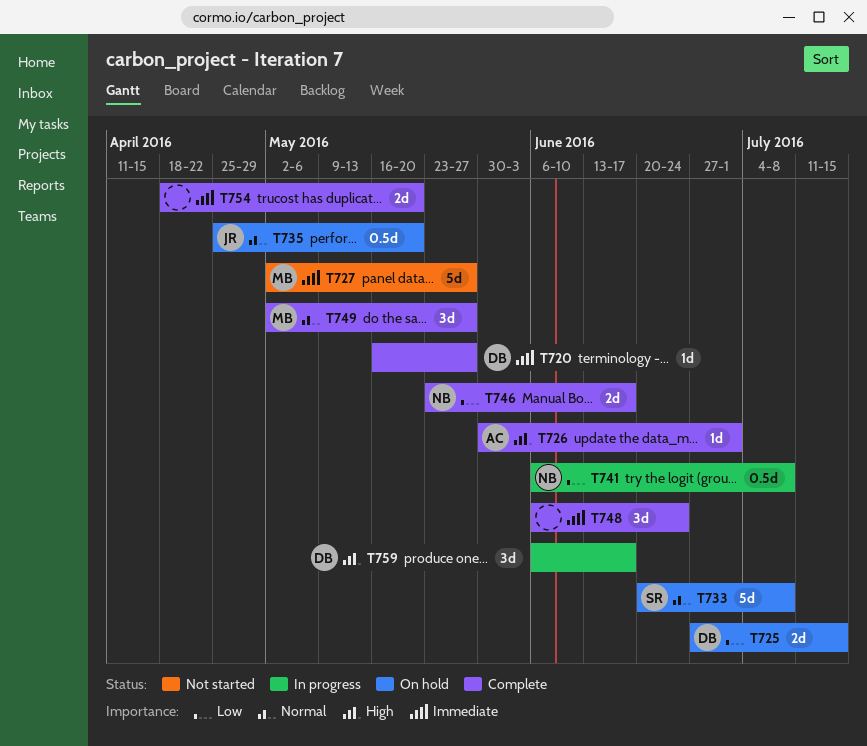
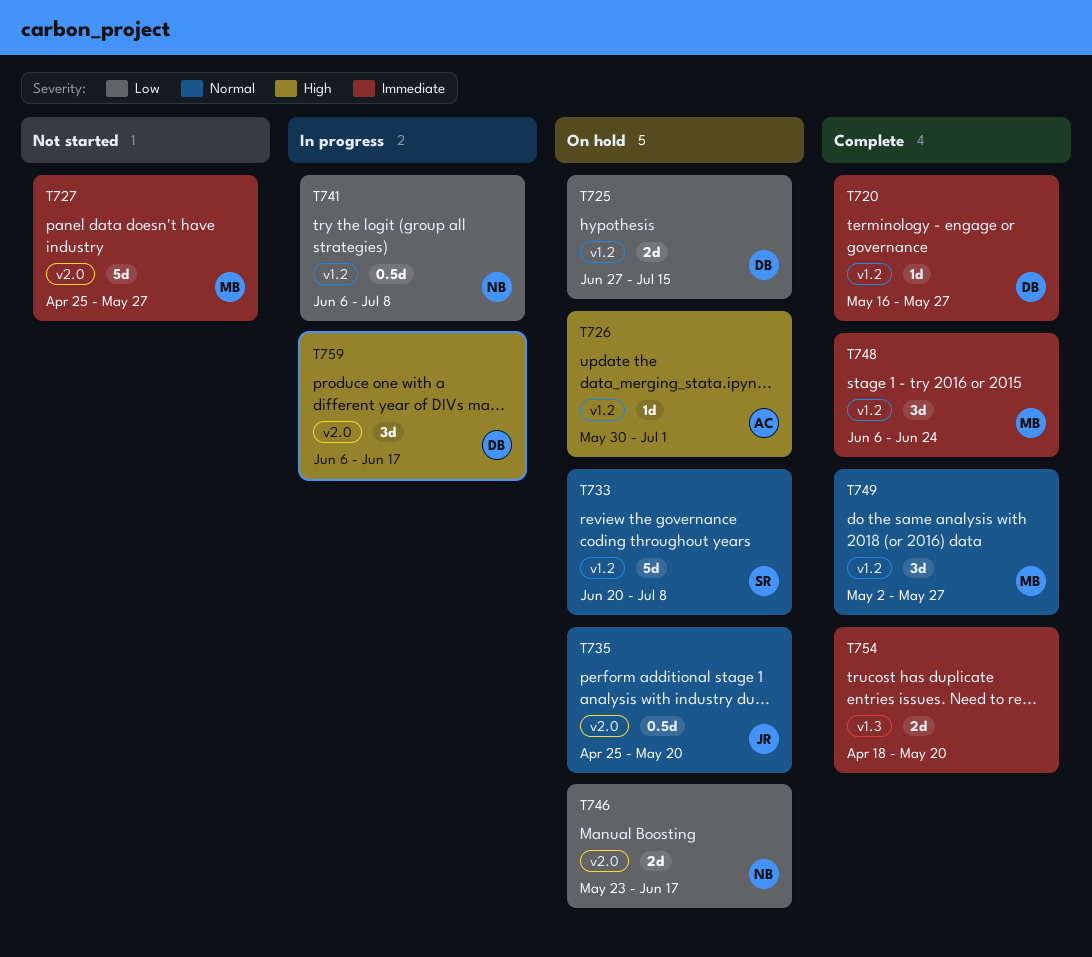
T726, status: Complete -> On hold
T727, start: May 2 -> Apr 25
T746, status: Complete -> On hold
T748, owner: none -> MB

